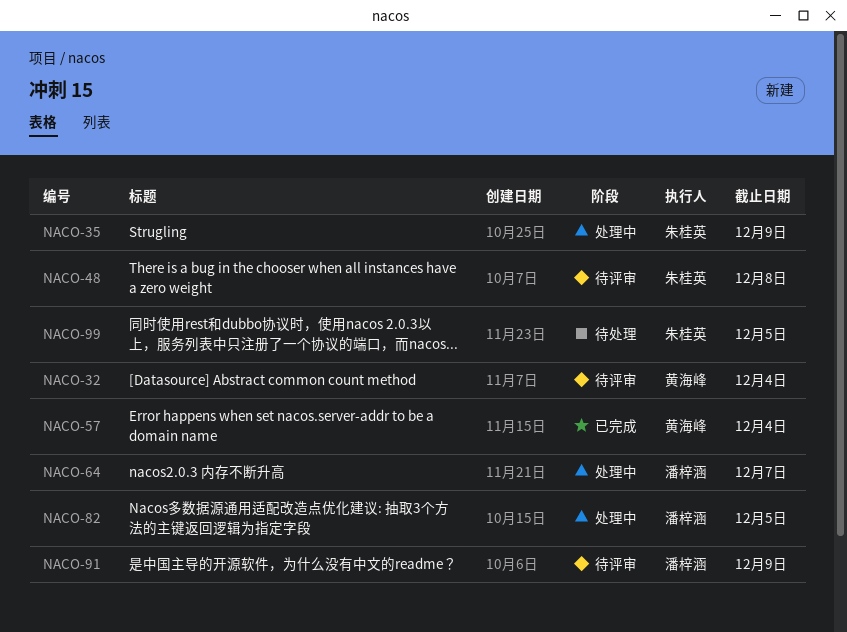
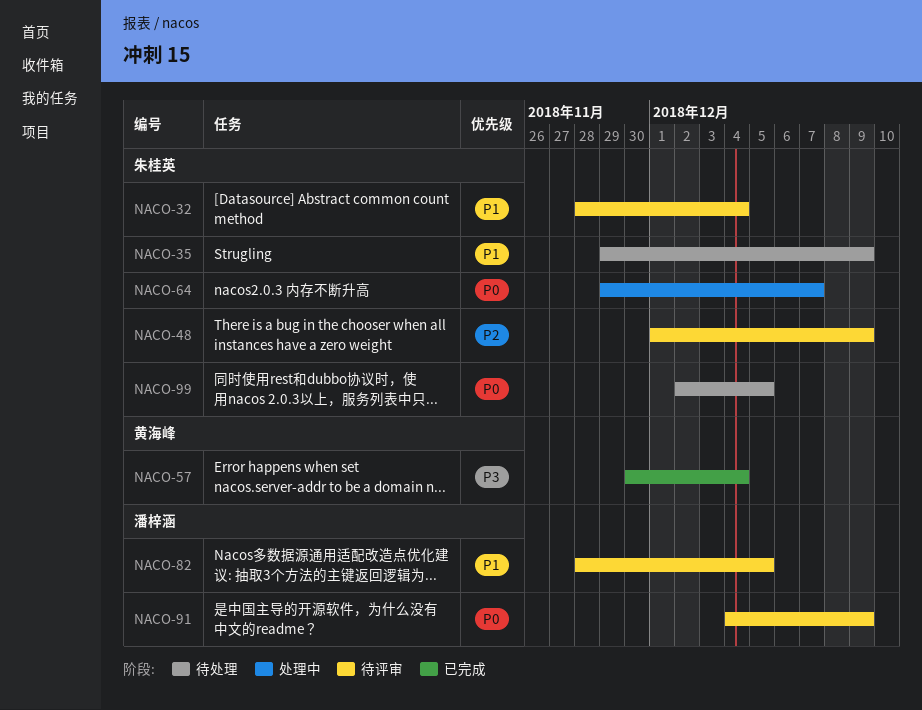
NACO-32, owner: 黄海峰 -> 朱桂英
NACO-35, status: 处理中 -> 待处理
NACO-48, due: Dec 8 -> Dec 9
NACO-64, owner: 潘梓涵 -> 朱桂英
NACO-82, status: 处理中 -> 待评审

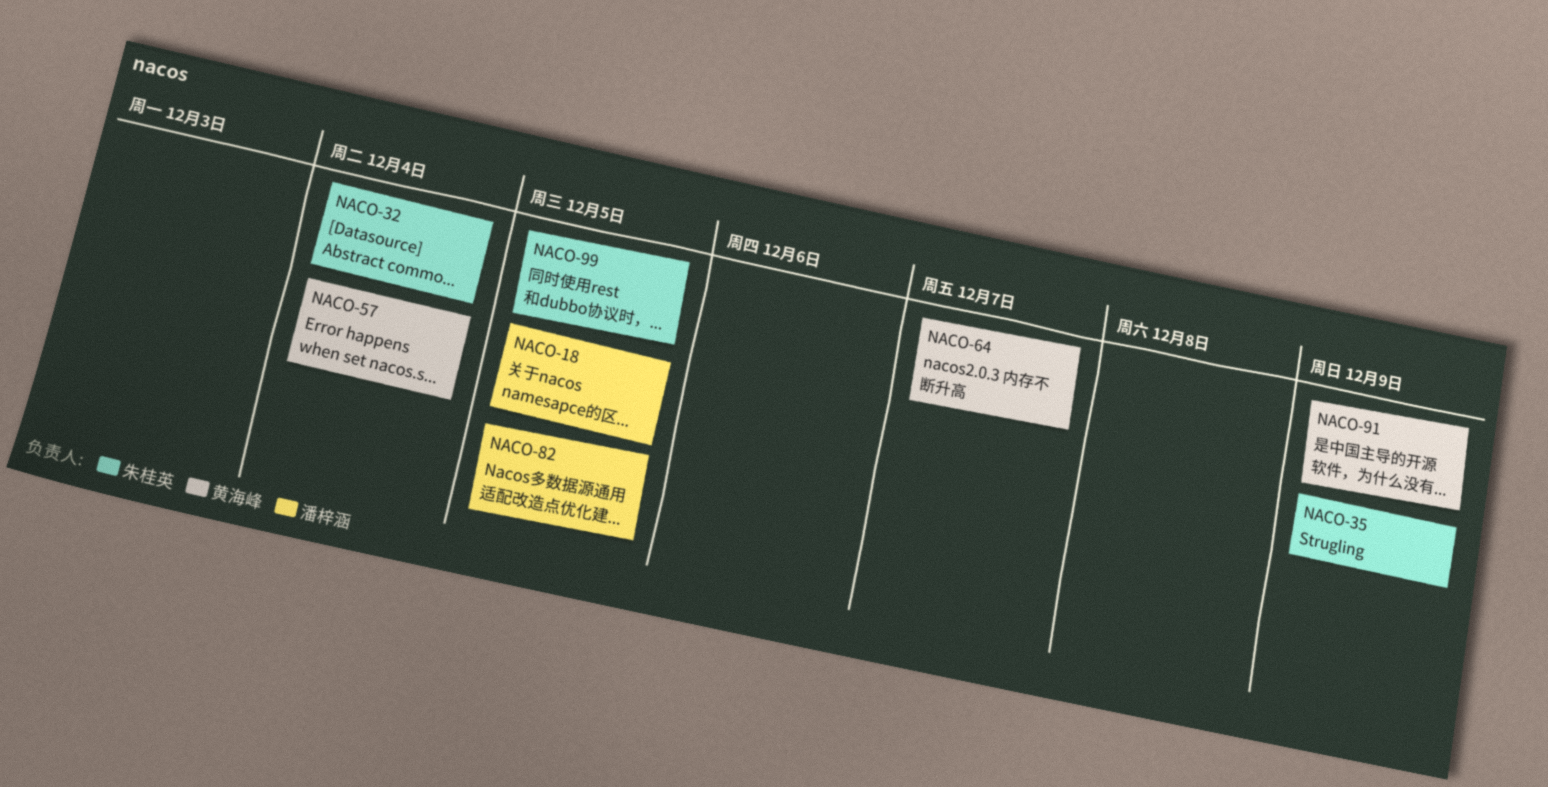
NACO-18: none -> present
NACO-48: present -> none
NACO-64, owner: 朱桂英 -> 黄海峰
NACO-91, owner: 潘梓涵 -> 黄海峰

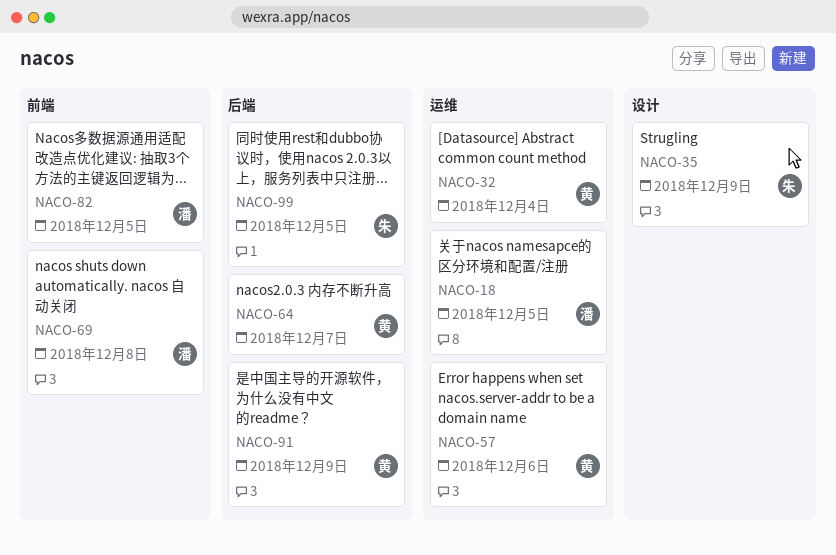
NACO-32, owner: 朱桂英 -> 黄海峰
NACO-57, due: Dec 4 -> Dec 6
NACO-69: none -> present

